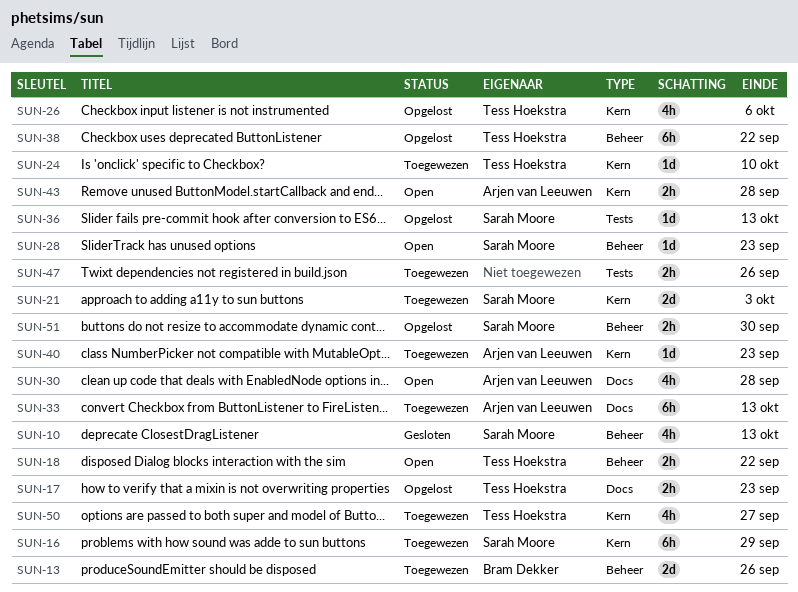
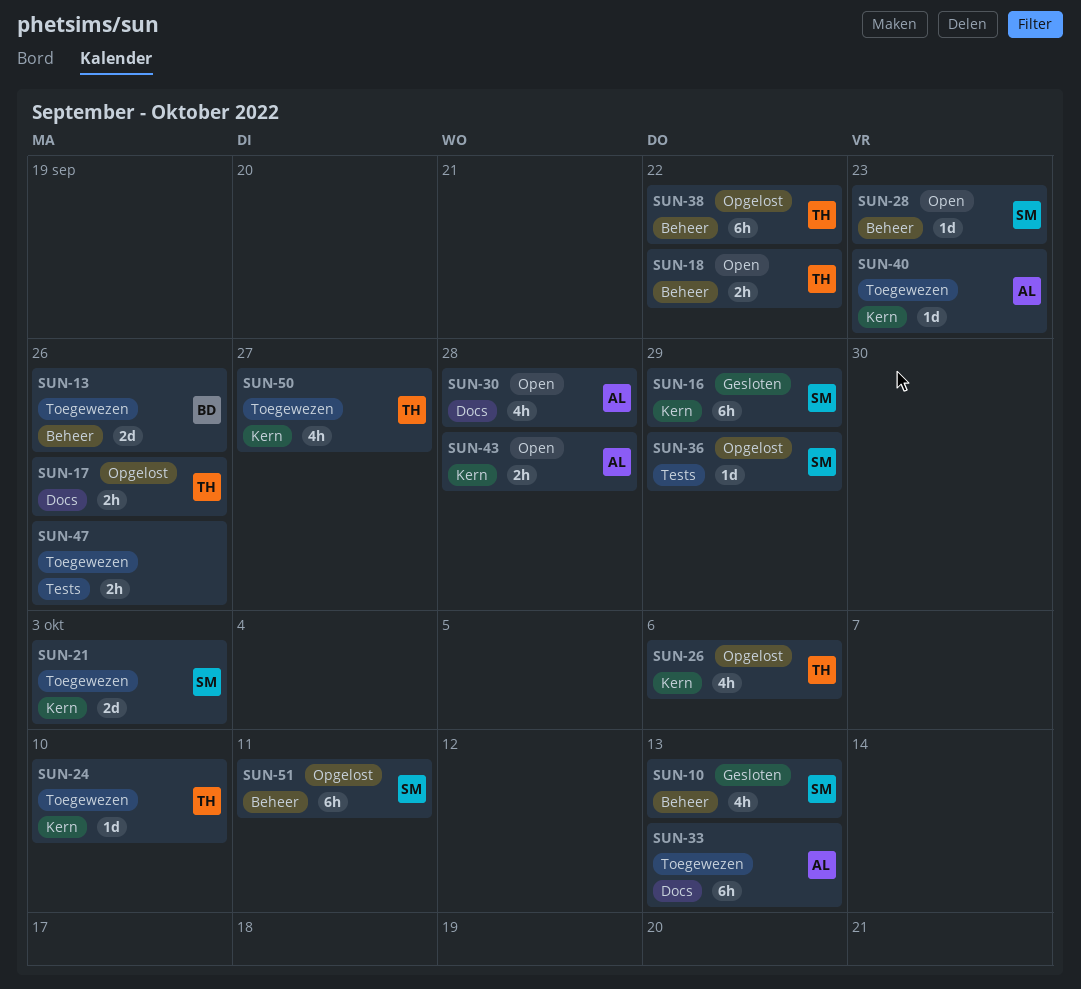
SUN-16, status: Toegewezen -> Gesloten
SUN-17, due: Sep 23 -> Sep 26
SUN-36, due: Oct 13 -> Sep 29
SUN-51, estimate: 2h -> 6h
SUN-51, due: Sep 30 -> Oct 11

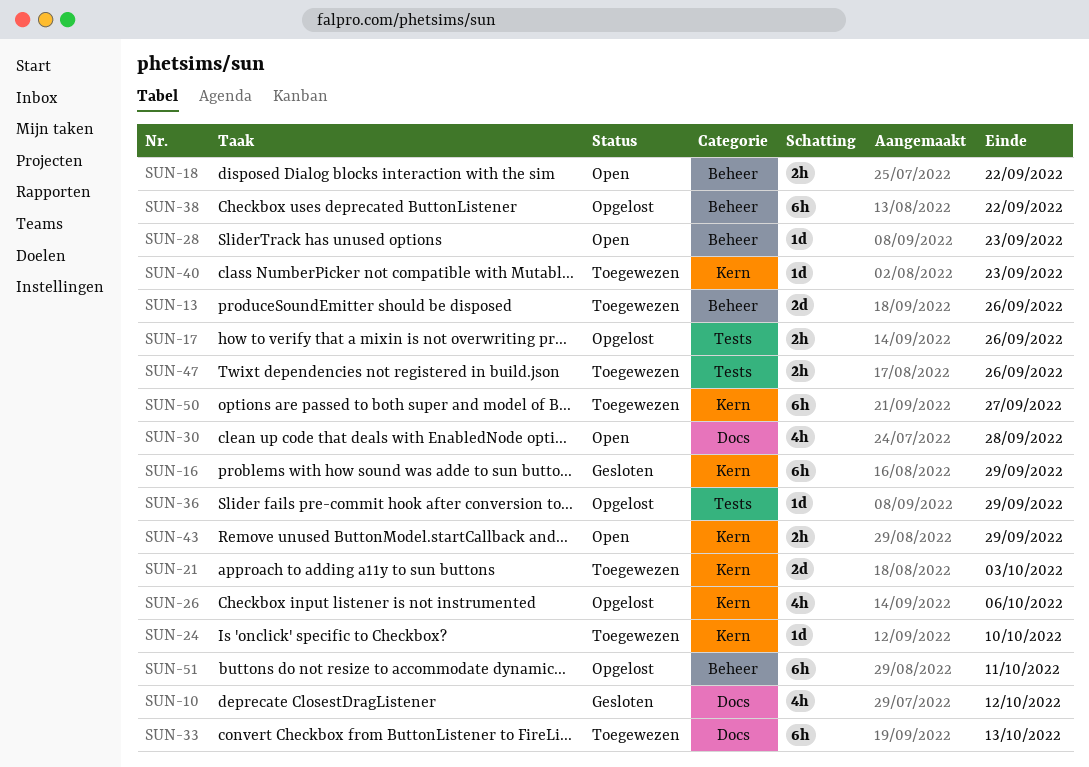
SUN-10, label: Beheer -> Docs
SUN-10, due: Oct 13 -> Oct 12
SUN-17, label: Docs -> Tests
SUN-43, due: Sep 28 -> Sep 29
SUN-50, estimate: 4h -> 6h

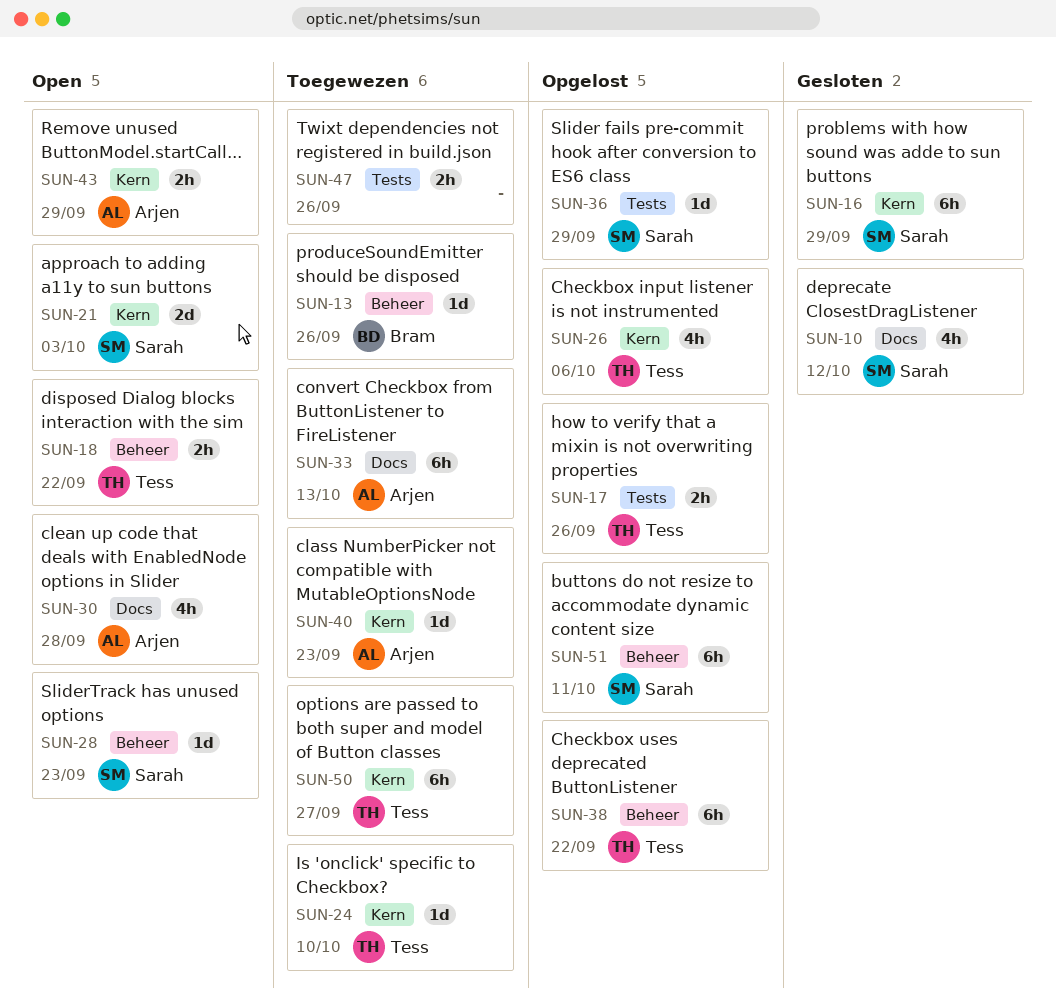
SUN-13, estimate: 2d -> 1d
SUN-21, status: Toegewezen -> Open

